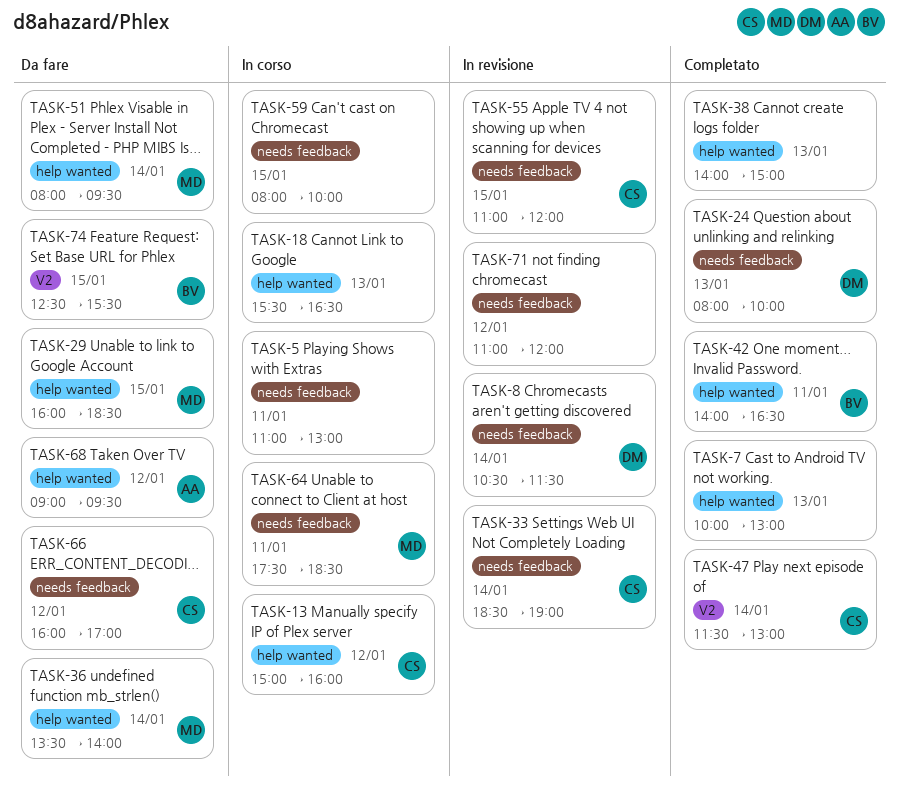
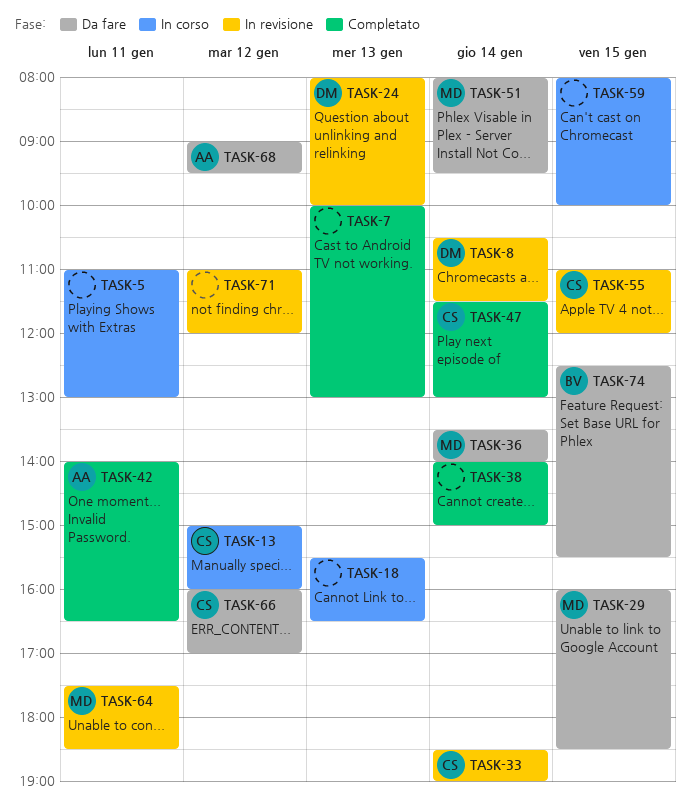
TASK-24, status: Completato -> In revisione
TASK-38, day: Jan 13 -> Jan 14
TASK-42, owner: BV -> AA
TASK-64, status: In corso -> In revisione

